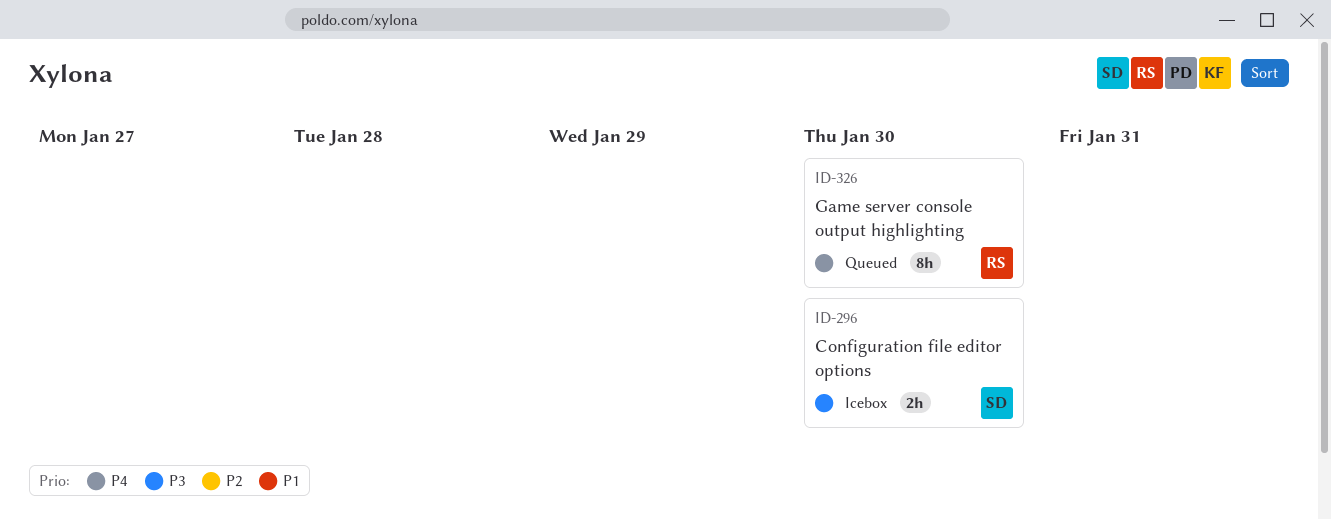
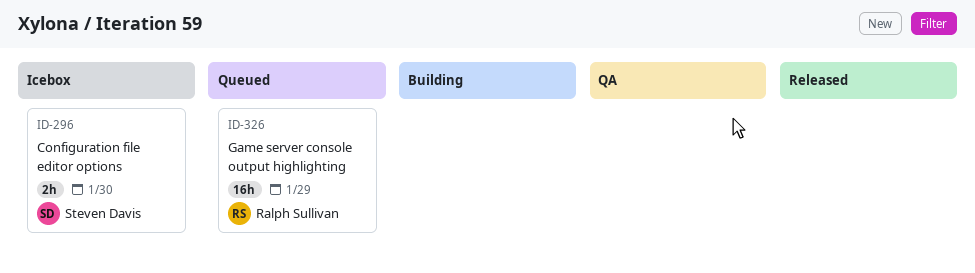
ID-326, estimate: 8h -> 16h
ID-326, due: Jan 30 -> Jan 29

